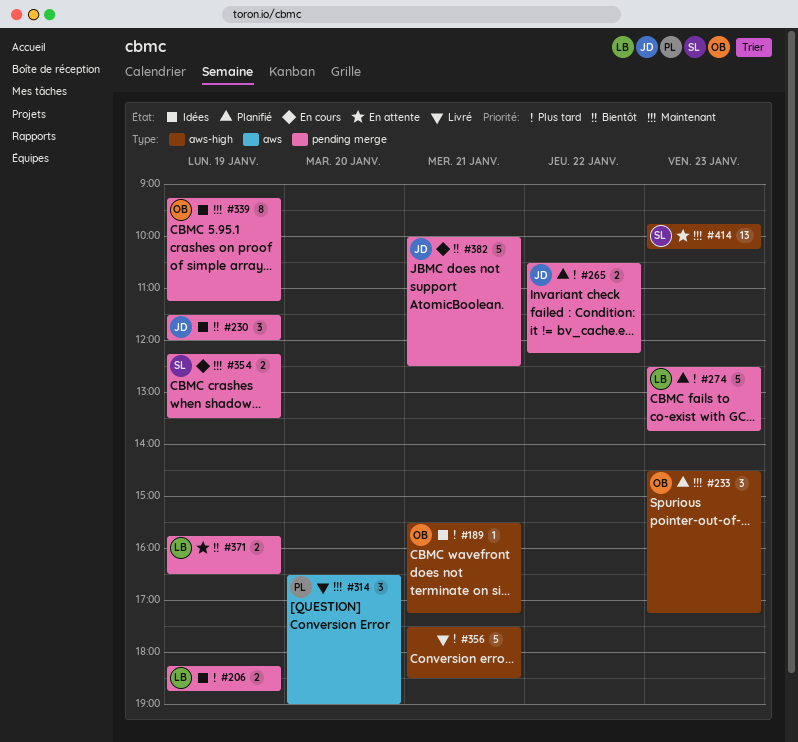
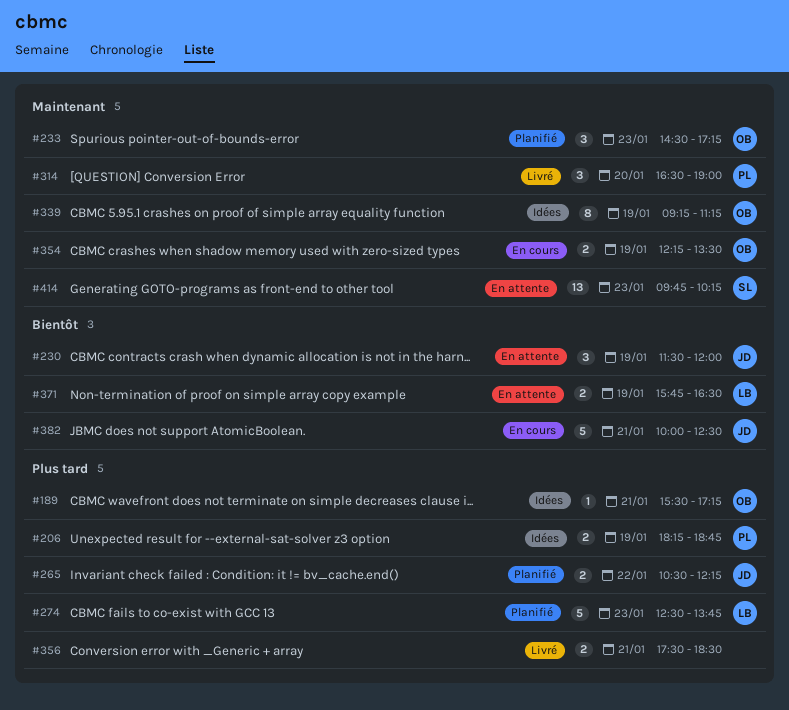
#206, owner: LB -> PL
#230, status: Idées -> En attente
#354, owner: SL -> OB
#356, estimate: 5 -> 2

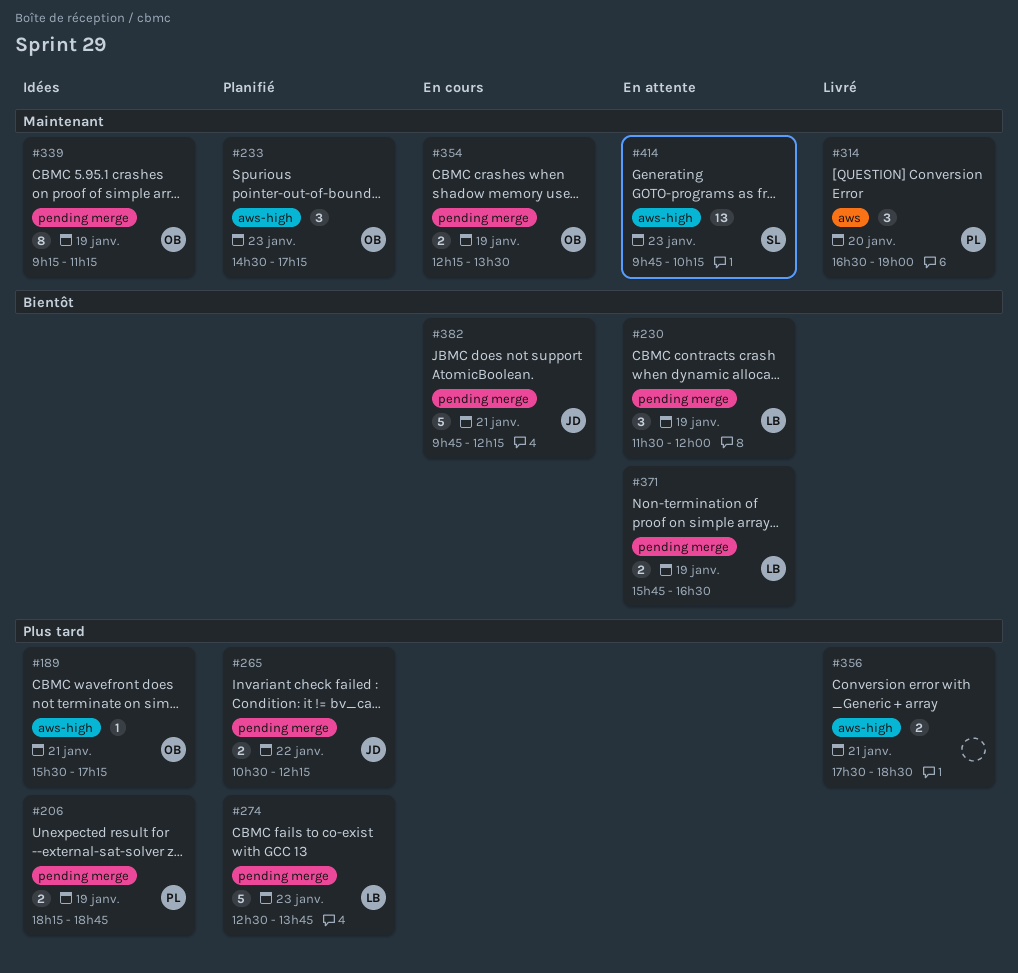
#230, owner: JD -> LB
#382, begins: 10:00 -> 09:45
#382, ends: 12:30 -> 12:15

